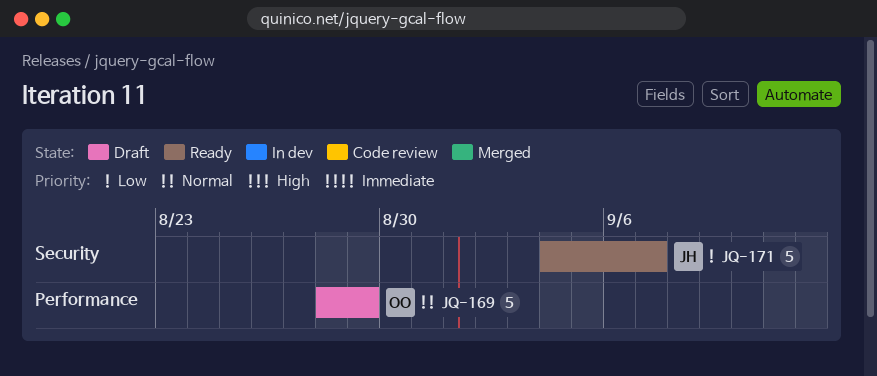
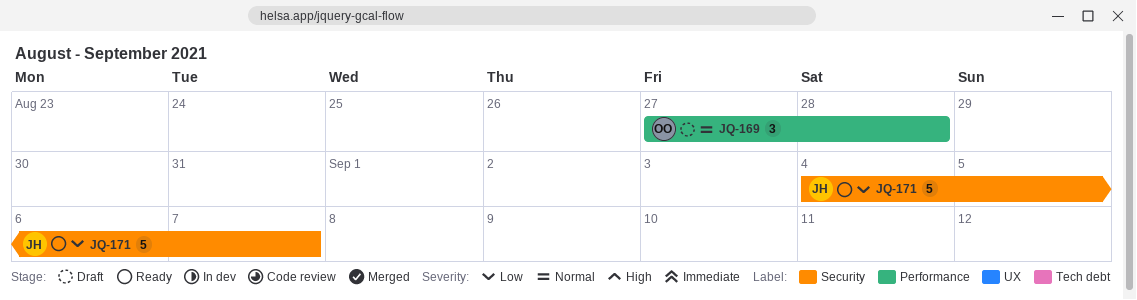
JQ-169, estimate: 5 -> 3
JQ-169, start: Aug 28 -> Aug 27
JQ-169, due: Aug 29 -> Aug 28

